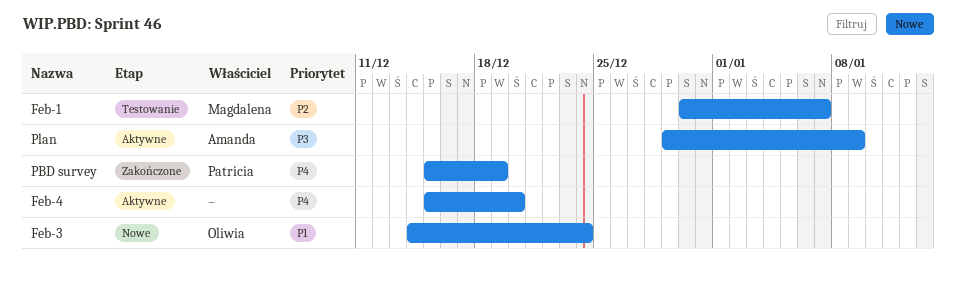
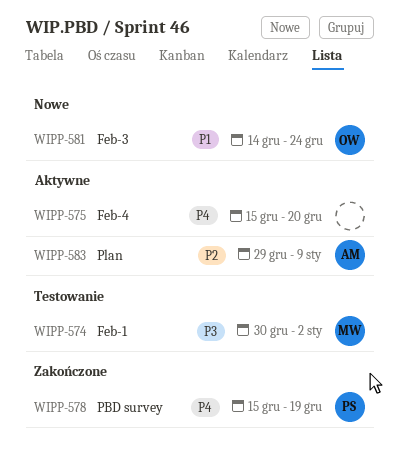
Feb-1, priority: P2 -> P3
Feb-1, due: Jan 7 -> Jan 2
Plan, priority: P3 -> P2

